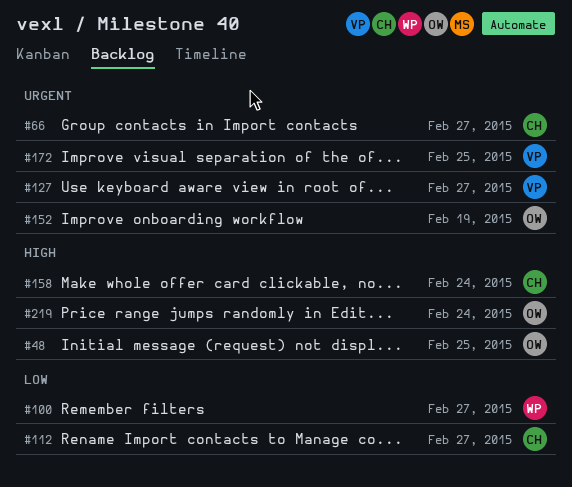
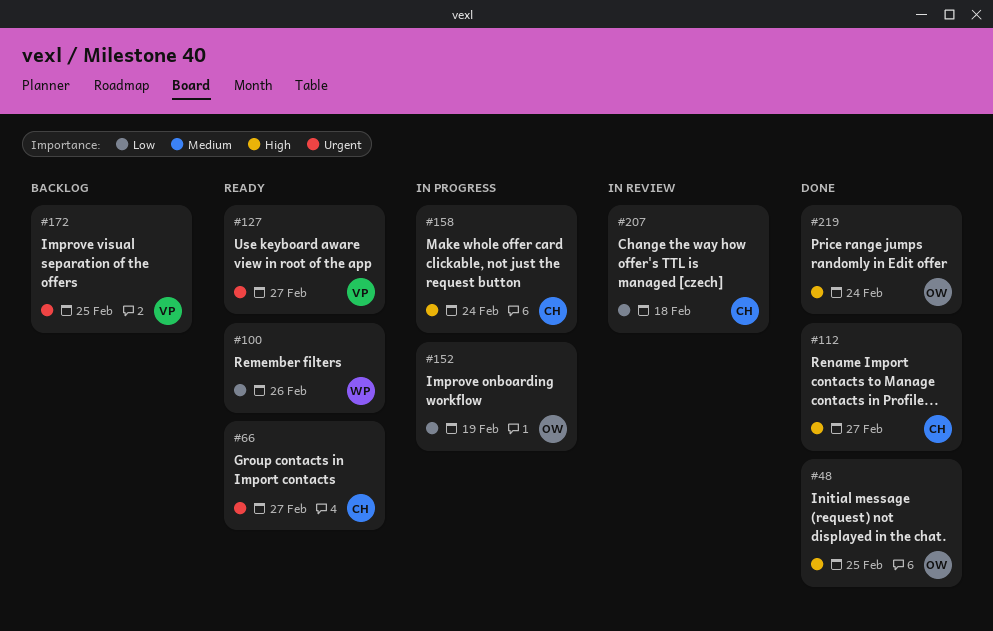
#100, due: Feb 27 -> Feb 26
#112, priority: Low -> High
#152, priority: Urgent -> Low
#207: none -> present

